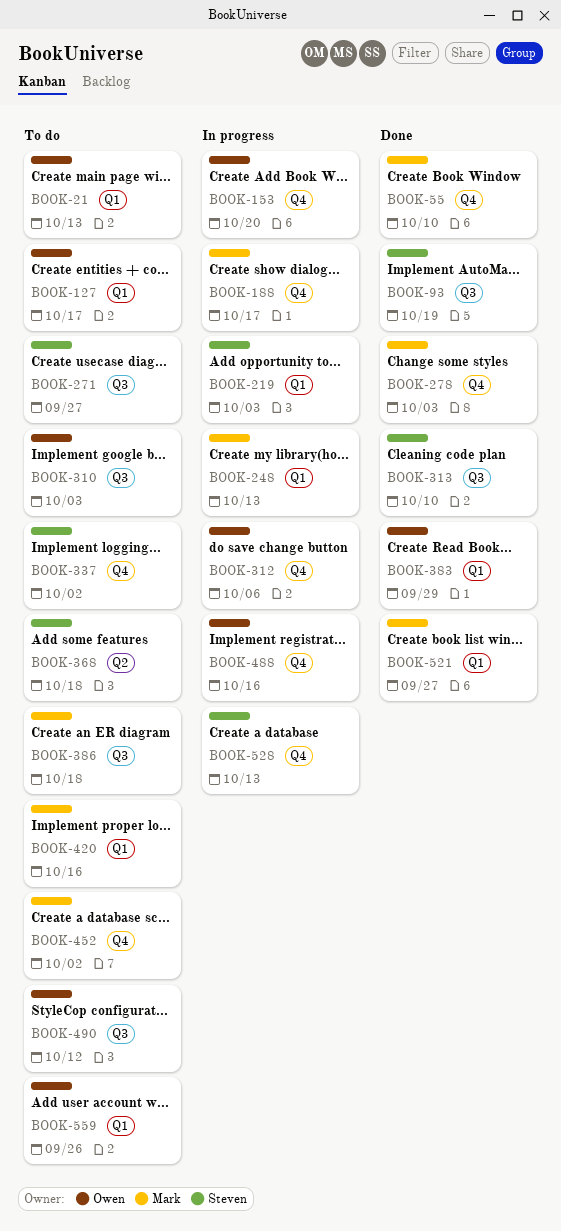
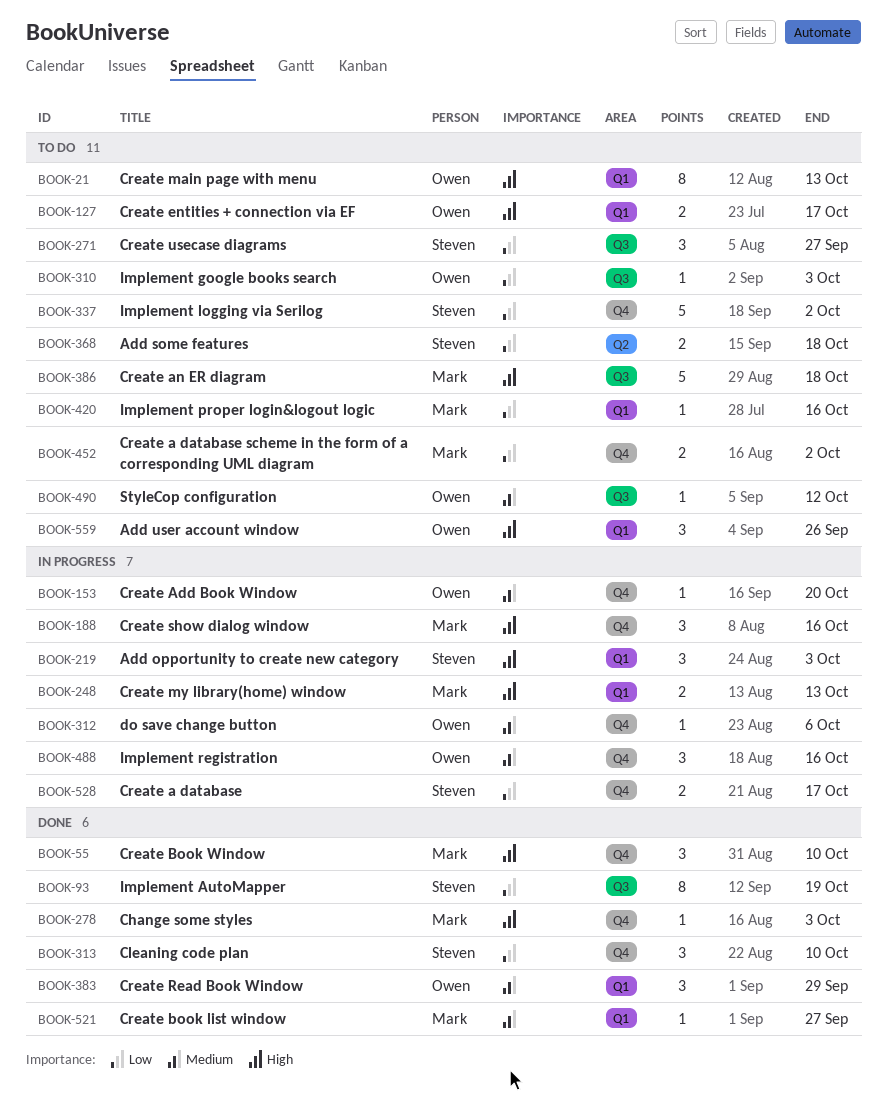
BOOK-188, due: Oct 17 -> Oct 16
BOOK-313, label: Q3 -> Q4
BOOK-528, due: Oct 13 -> Oct 17

